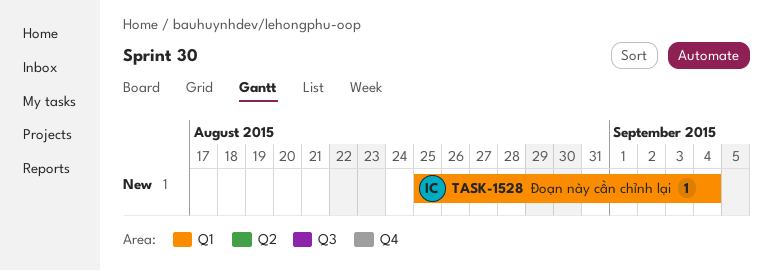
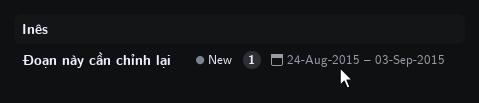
Đoạn này cần chỉnh lại, start: Aug 25 -> Aug 24
Đoạn này cần chỉnh lại, due: Sep 4 -> Sep 3

